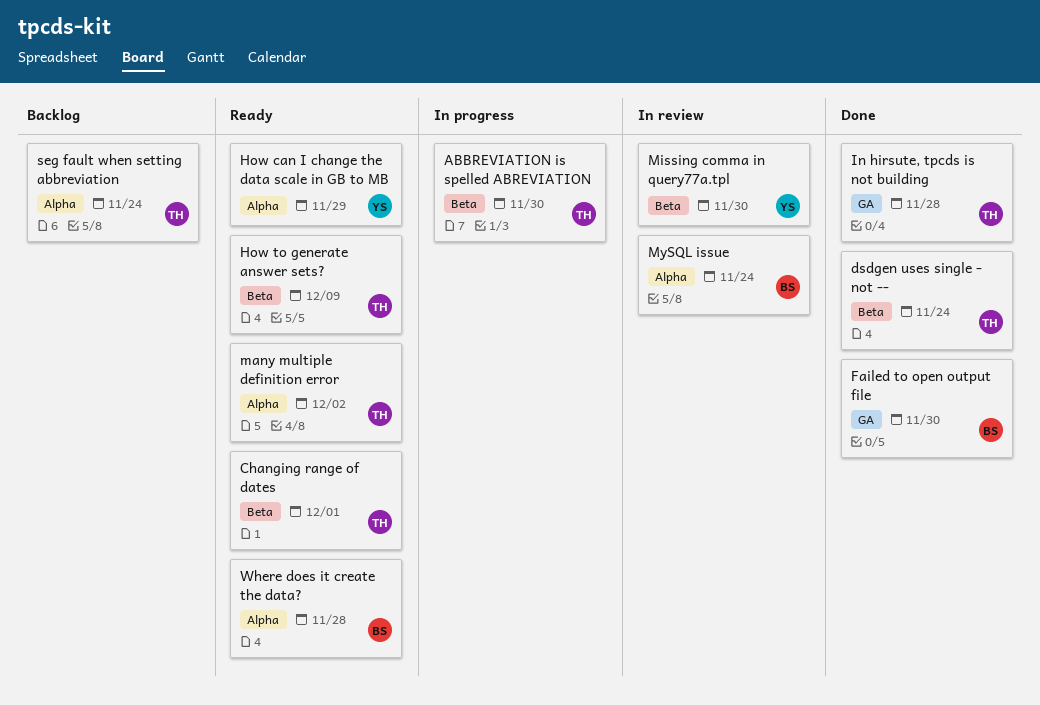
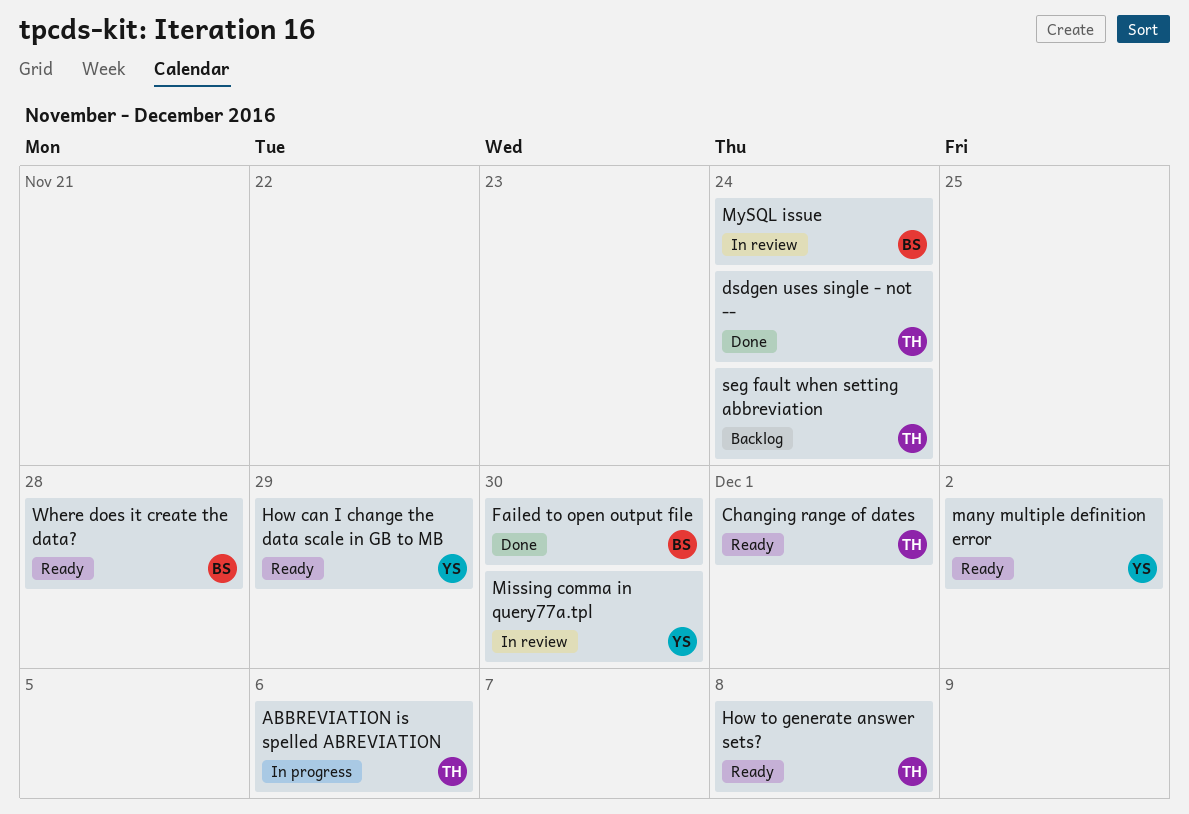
ABBREVIATION is spelled ABREVIATION, due: Nov 30 -> Dec 6
How to generate answer sets?, due: Dec 9 -> Dec 8
In hirsute, tpcds is not building: present -> none
many multiple definition error, owner: TH -> YS

